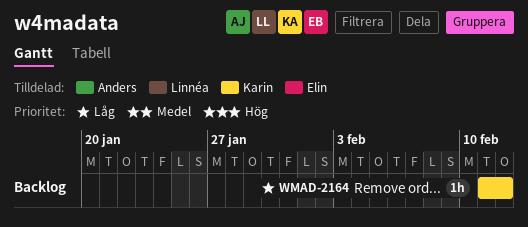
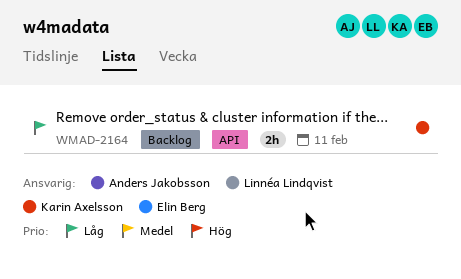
WMAD-2164, estimate: 1h -> 2h
WMAD-2164, due: Feb 12 -> Feb 11

